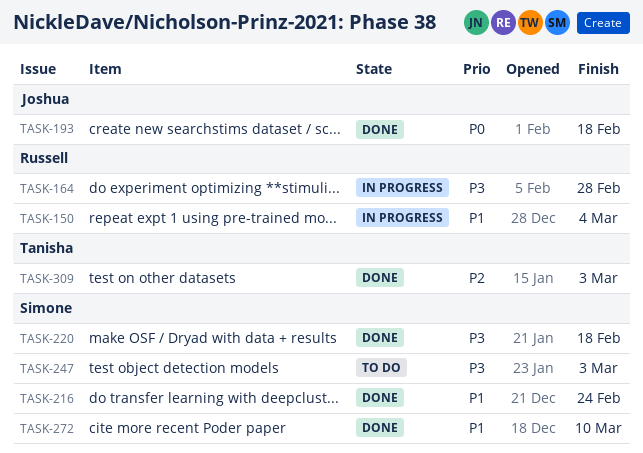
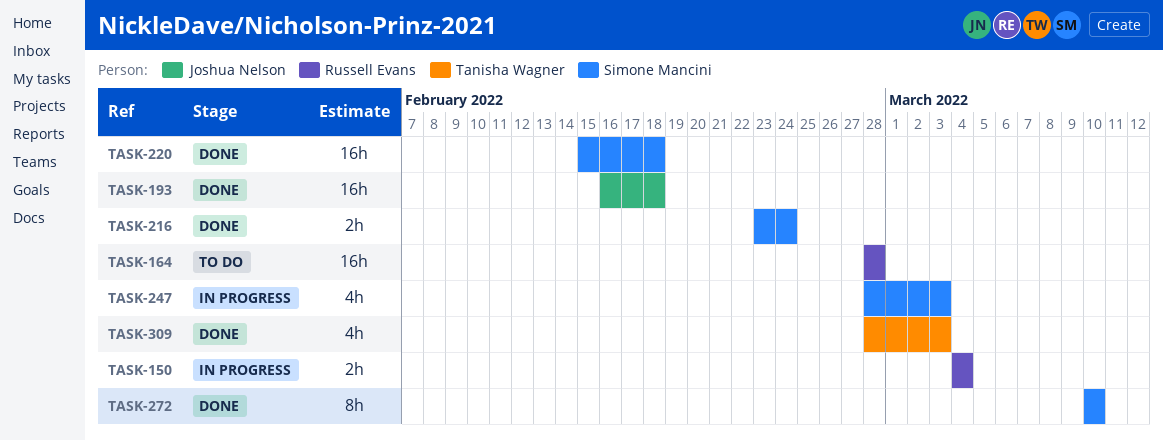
TASK-164, status: In progress -> To do
TASK-247, status: To do -> In progress

